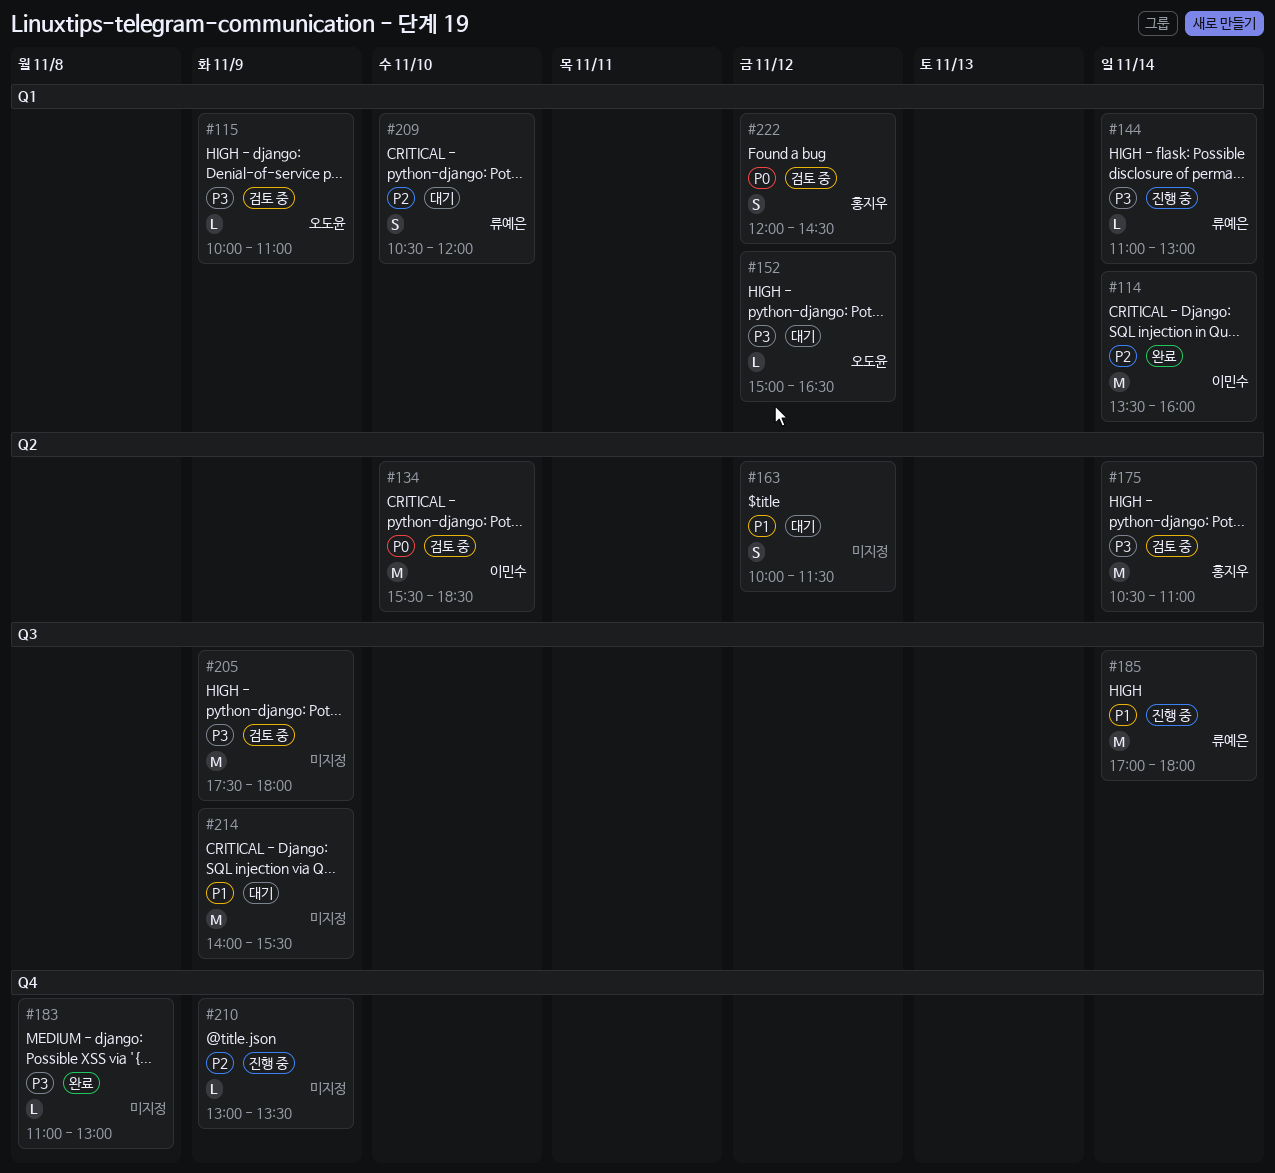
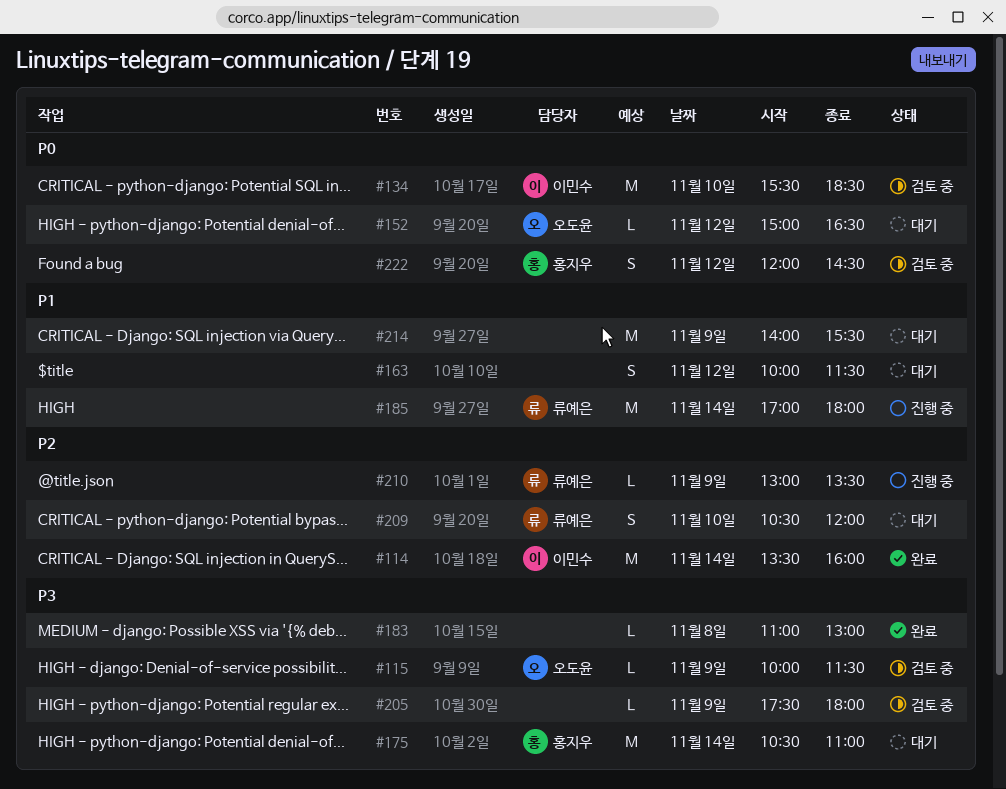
#115, ends: 11:00 -> 11:30
#144: present -> none
#152, priority: P3 -> P0
#175, status: 검토 중 -> 대기
#205, estimate: M -> L
#210, owner: none -> 류예은

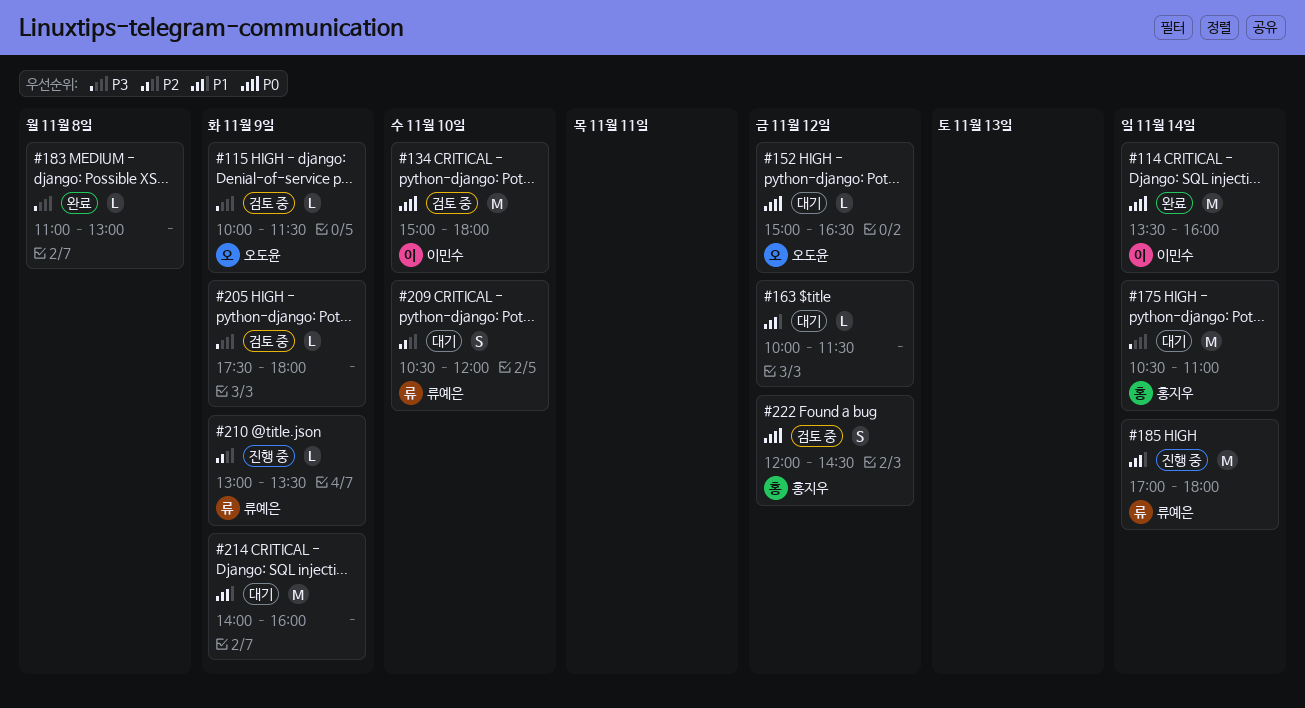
#114, priority: P2 -> P0
#134, begins: 15:30 -> 15:00
#134, ends: 18:30 -> 18:00
#163, estimate: S -> L
#214, ends: 15:30 -> 16:00

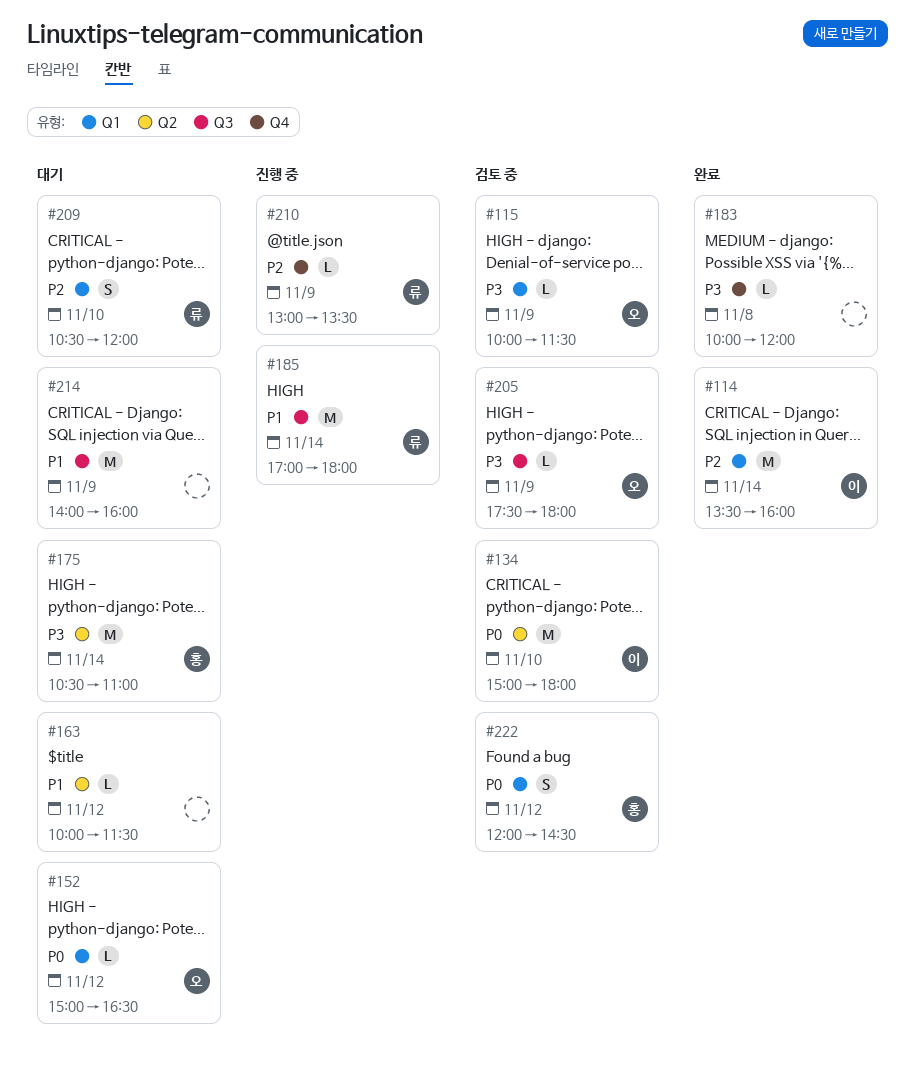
#114, priority: P0 -> P2
#183, begins: 11:00 -> 10:00
#183, ends: 13:00 -> 12:00
#205, owner: none -> 오도윤

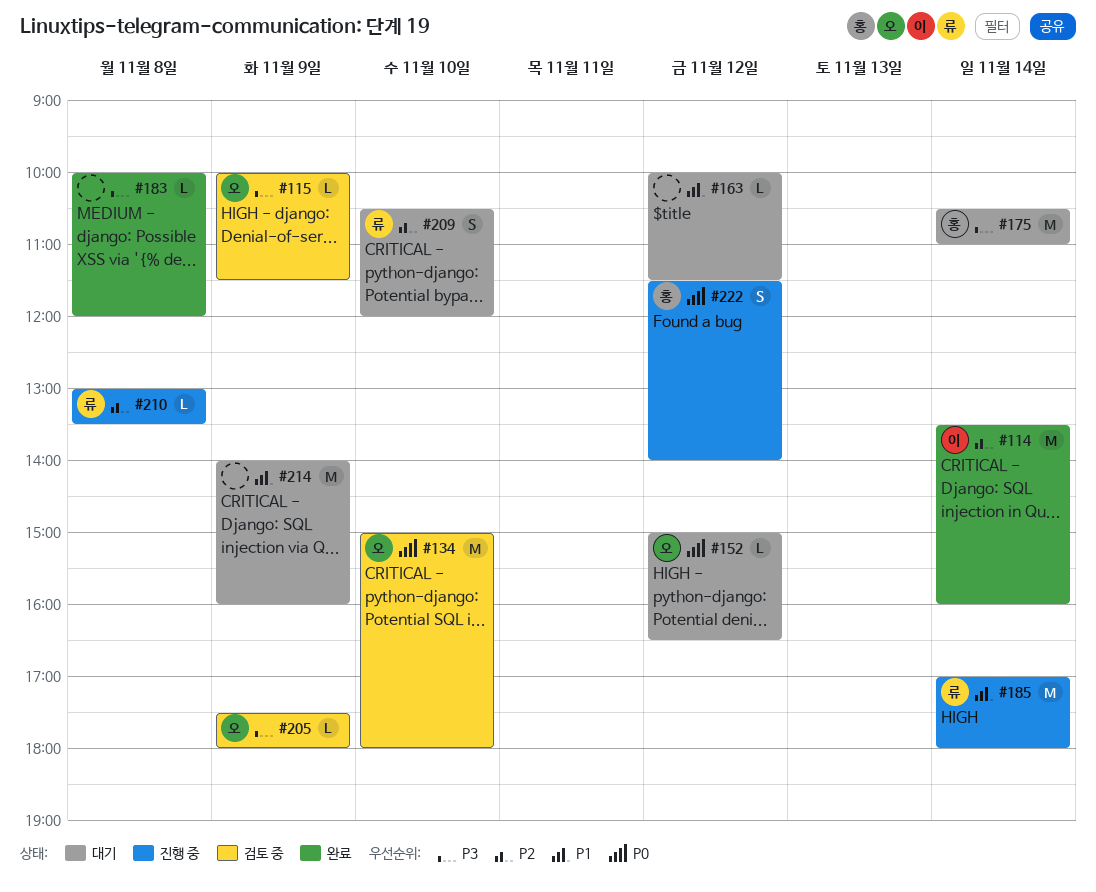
#134, owner: 이 -> 오
#210, day: Nov 9 -> Nov 8
#222, status: 검토 중 -> 진행 중
#222, begins: 12:00 -> 11:30
#222, ends: 14:30 -> 14:00

